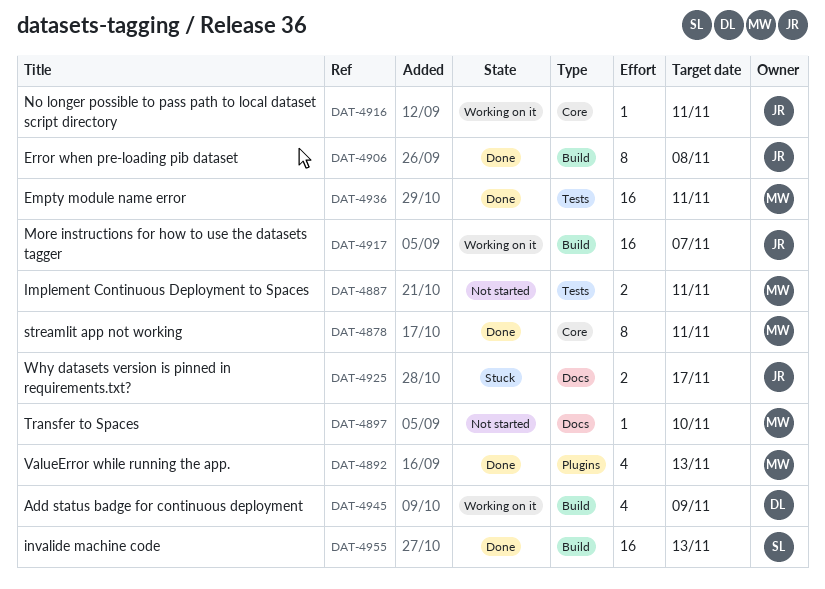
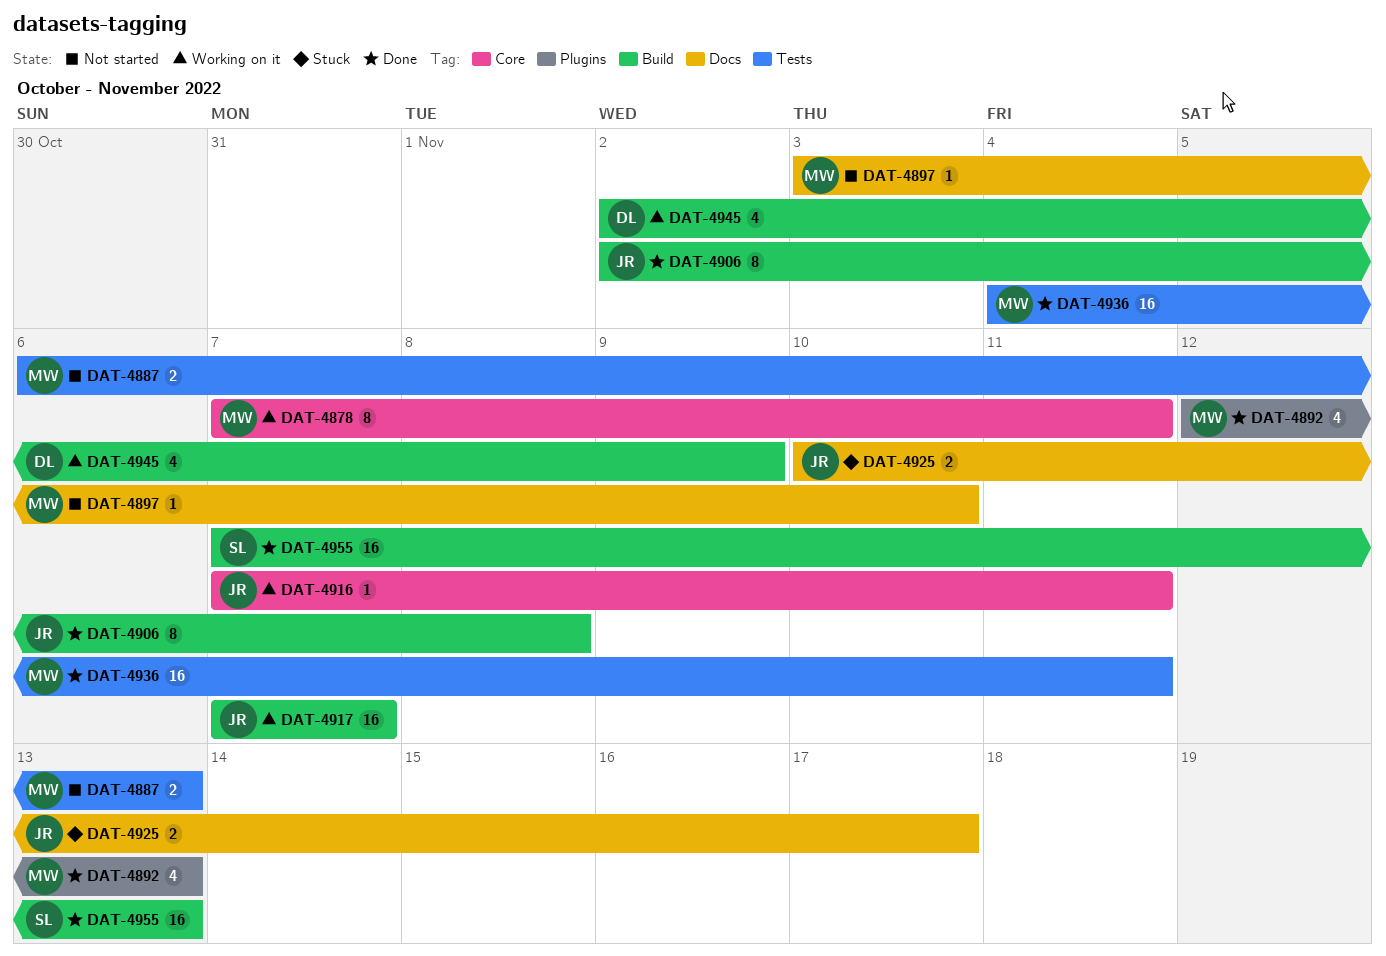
DAT-4878, status: Done -> Working on it
DAT-4887, due: Nov 11 -> Nov 13

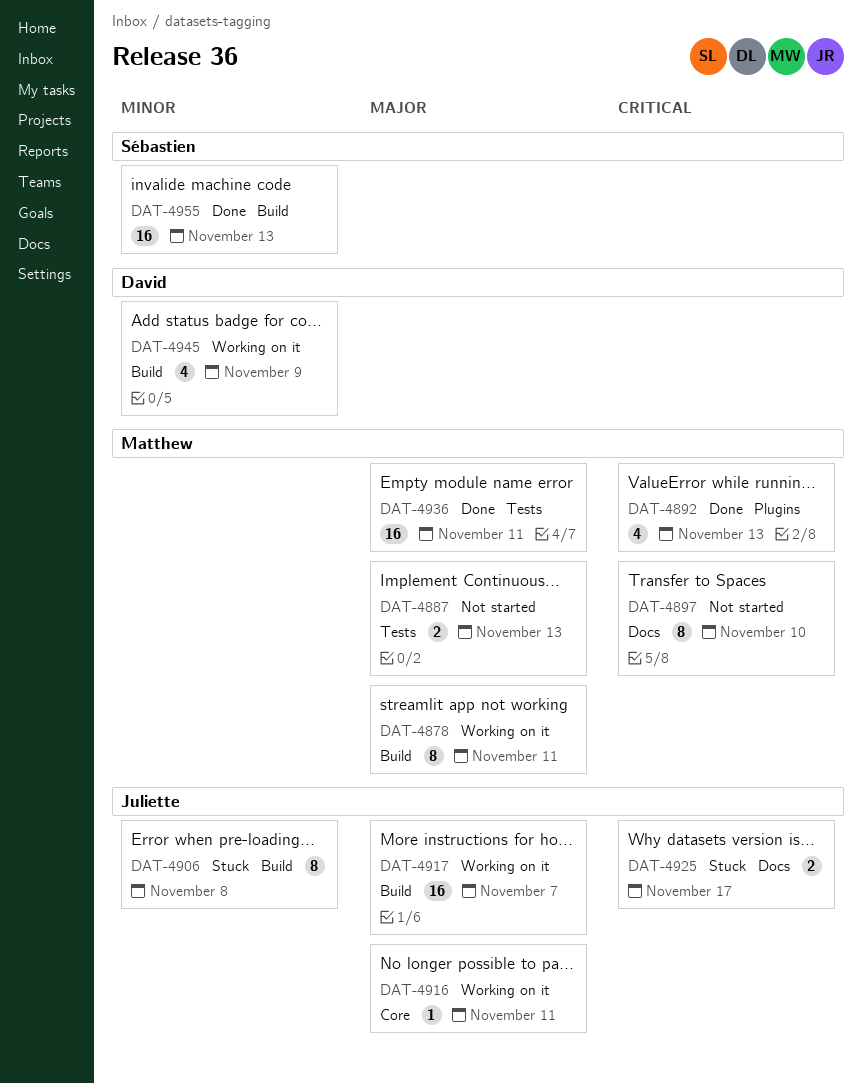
DAT-4878, label: Core -> Build
DAT-4897, estimate: 1 -> 8
DAT-4906, status: Done -> Stuck

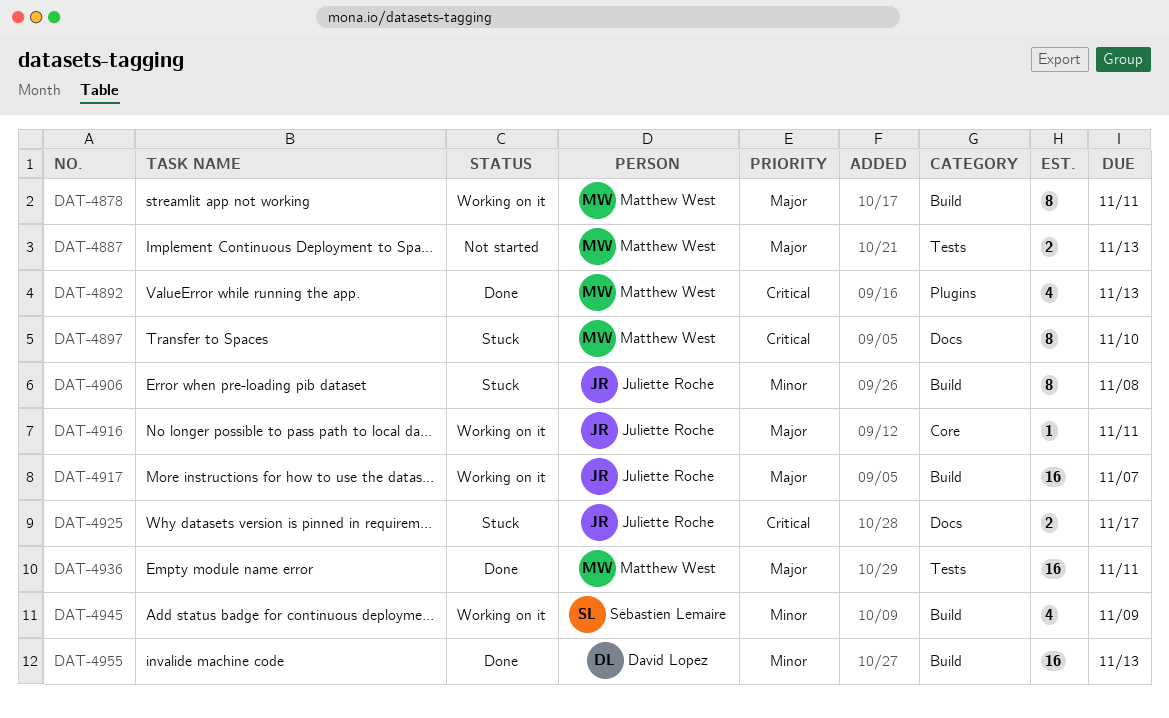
DAT-4897, status: Not started -> Stuck
DAT-4945, owner: David Lopez -> Sébastien Lemaire
DAT-4955, owner: Sébastien Lemaire -> David Lopez

